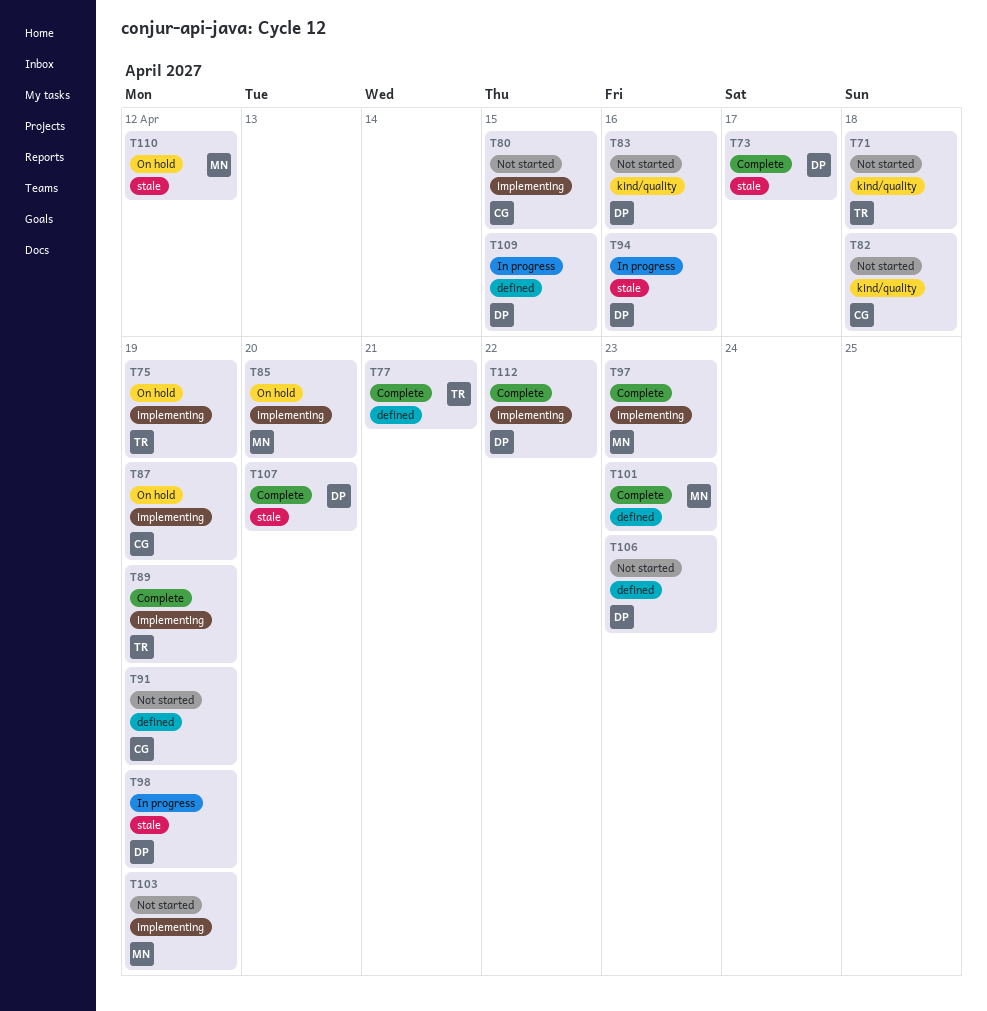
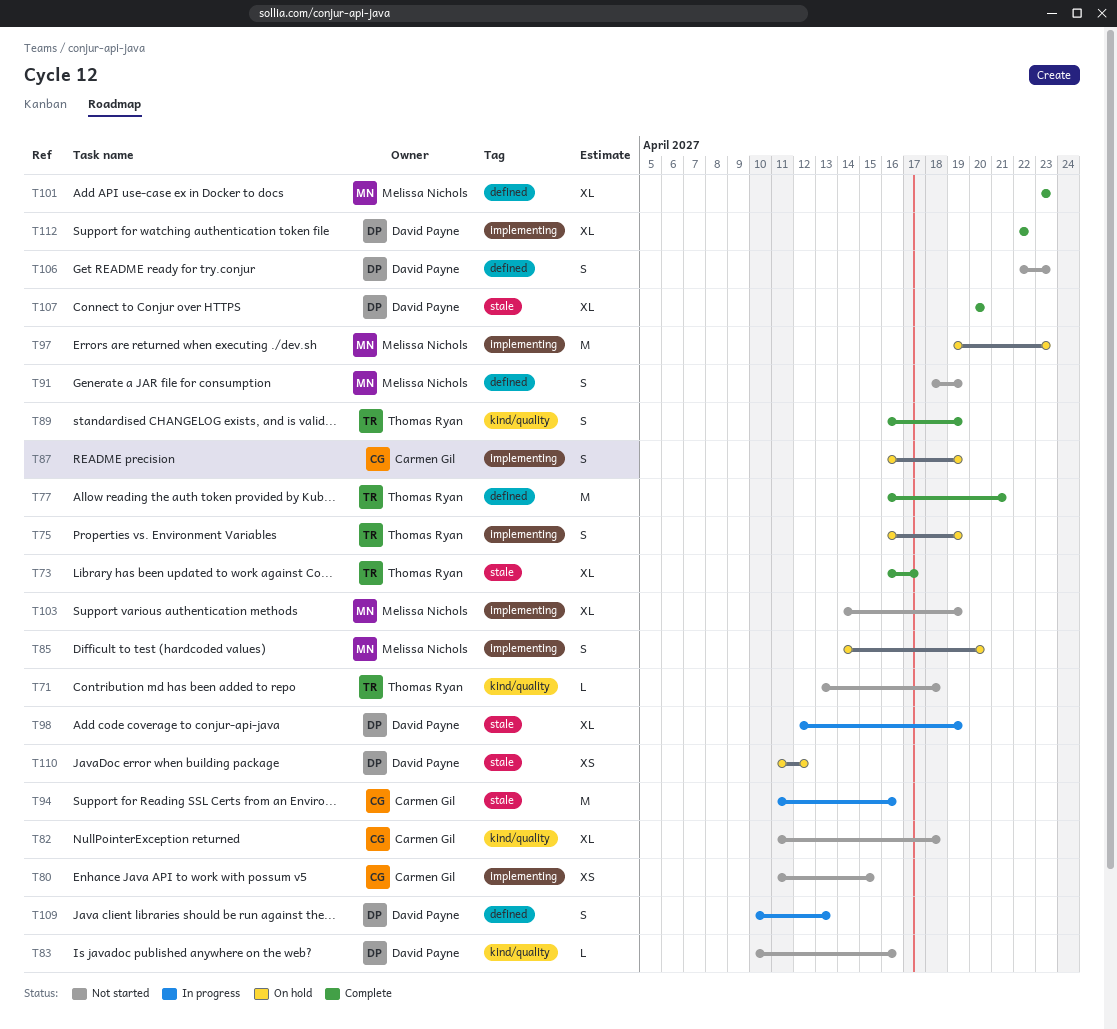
T73, owner: David Payne -> Thomas Ryan
T89, label: implementing -> kind/quality
T91, owner: Carmen Gil -> Melissa Nichols
T94, owner: David Payne -> Carmen Gil
T97, status: Complete -> On hold
T109, due: Apr 15 -> Apr 13
T110, owner: Melissa Nichols -> David Payne

